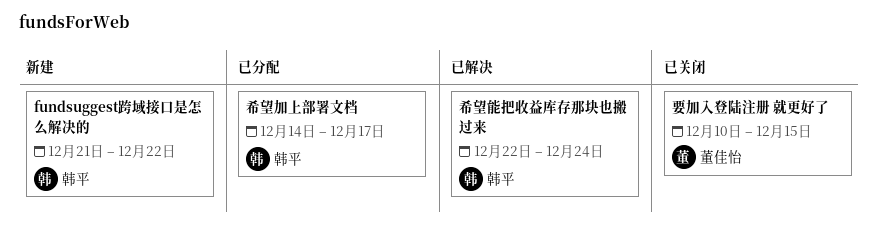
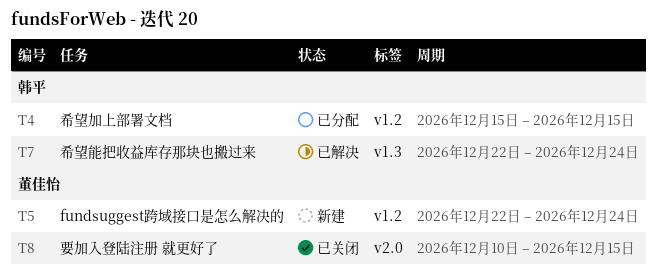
fundsuggest跨域接口是怎么解决的, owner: 韩平 -> 董佳怡
fundsuggest跨域接口是怎么解决的, start: Dec 21 -> Dec 22
fundsuggest跨域接口是怎么解决的, due: Dec 22 -> Dec 24
希望加上部署文档, start: Dec 14 -> Dec 15
希望加上部署文档, due: Dec 17 -> Dec 15

